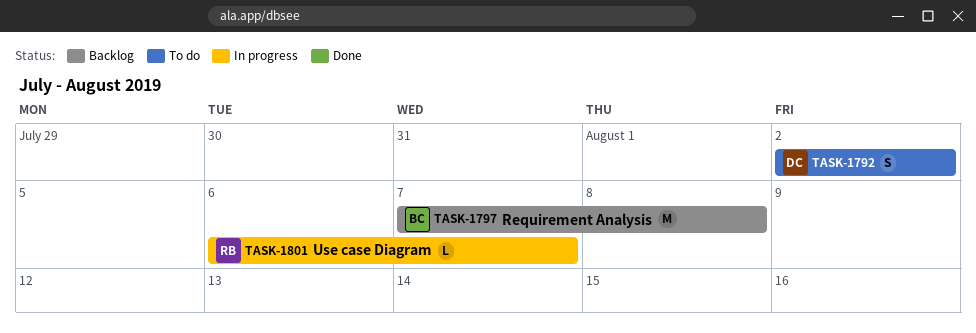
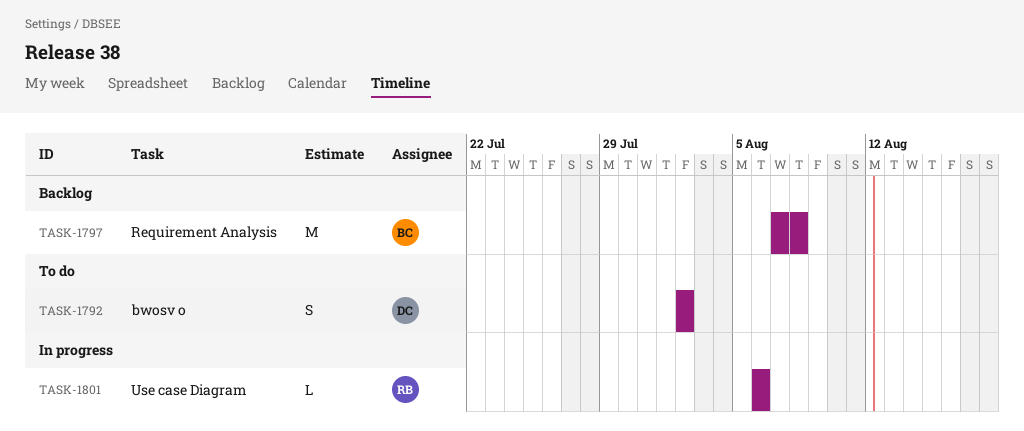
TASK-1801, due: Aug 7 -> Aug 6

